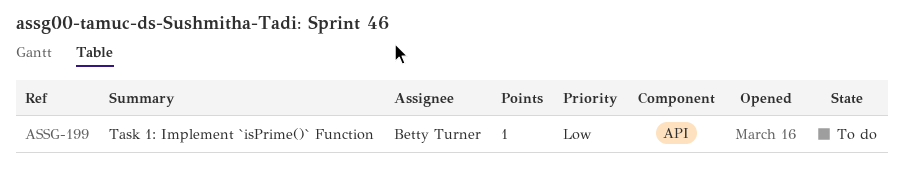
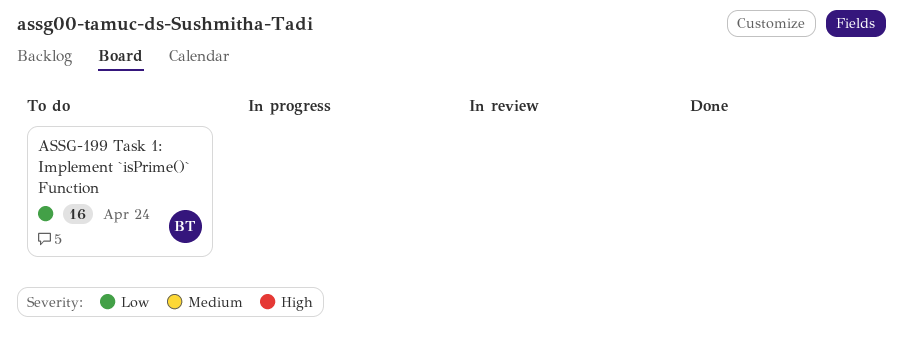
ASSG-199, estimate: 1 -> 16

